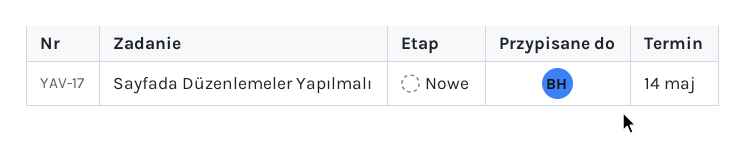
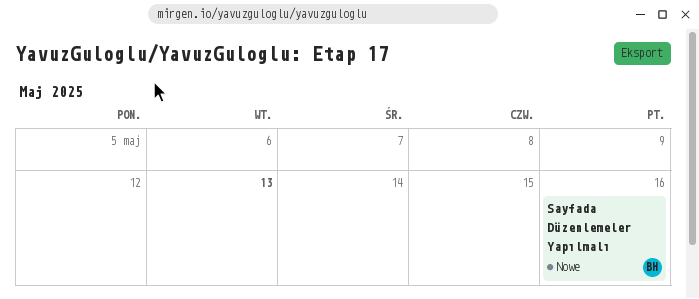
Sayfada Düzenlemeler Yapılmalı, due: May 14 -> May 16

